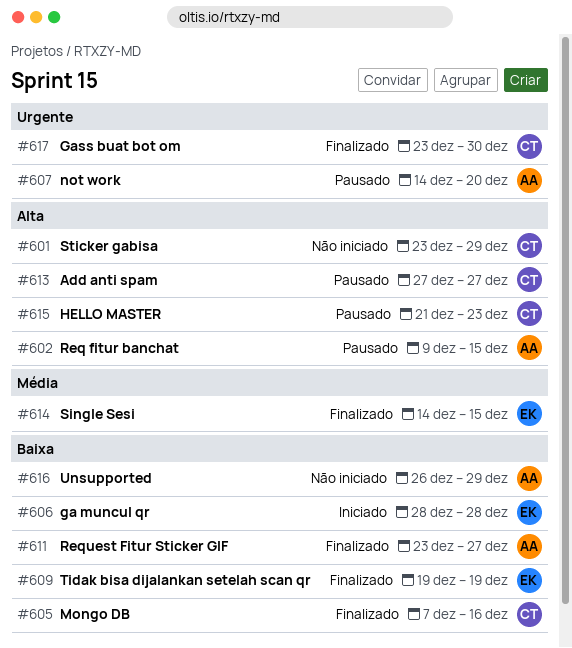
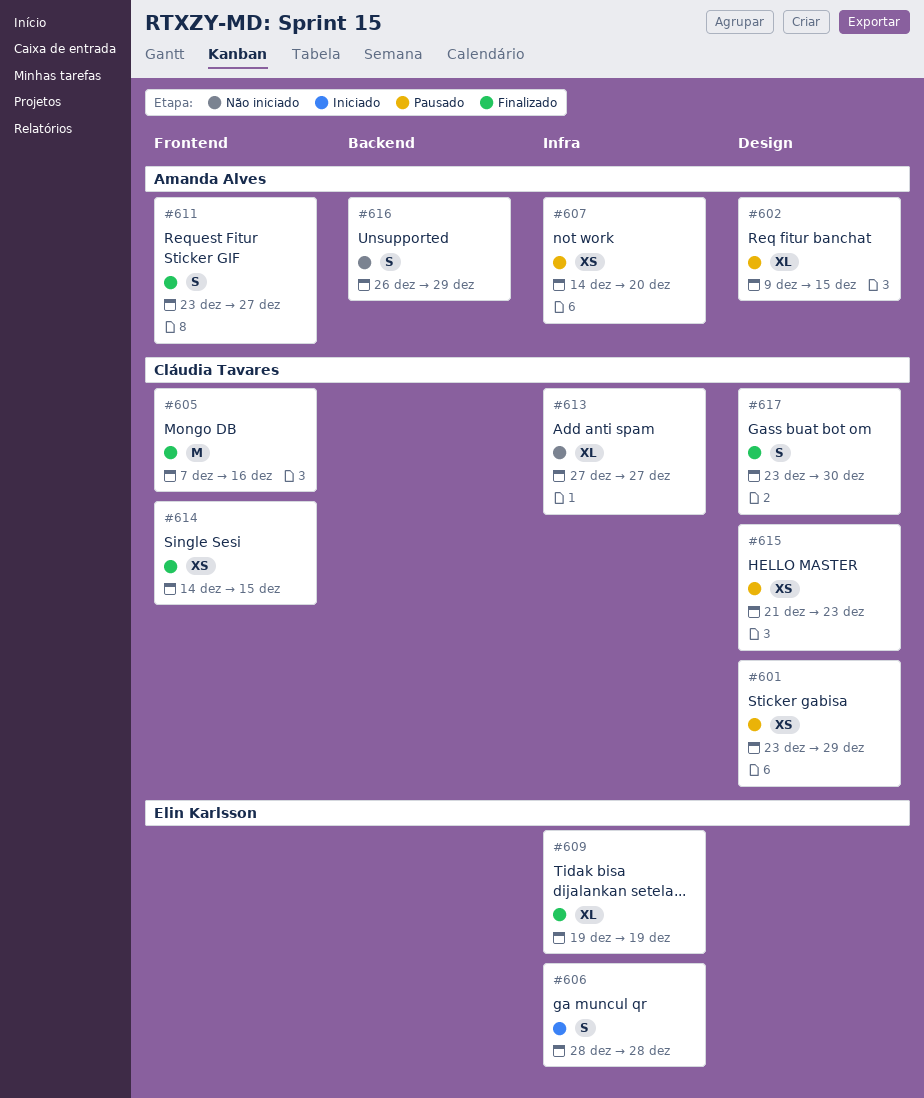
#601, status: Não iniciado -> Pausado
#613, status: Pausado -> Não iniciado
#614, owner: Elin Karlsson -> Cláudia Tavares

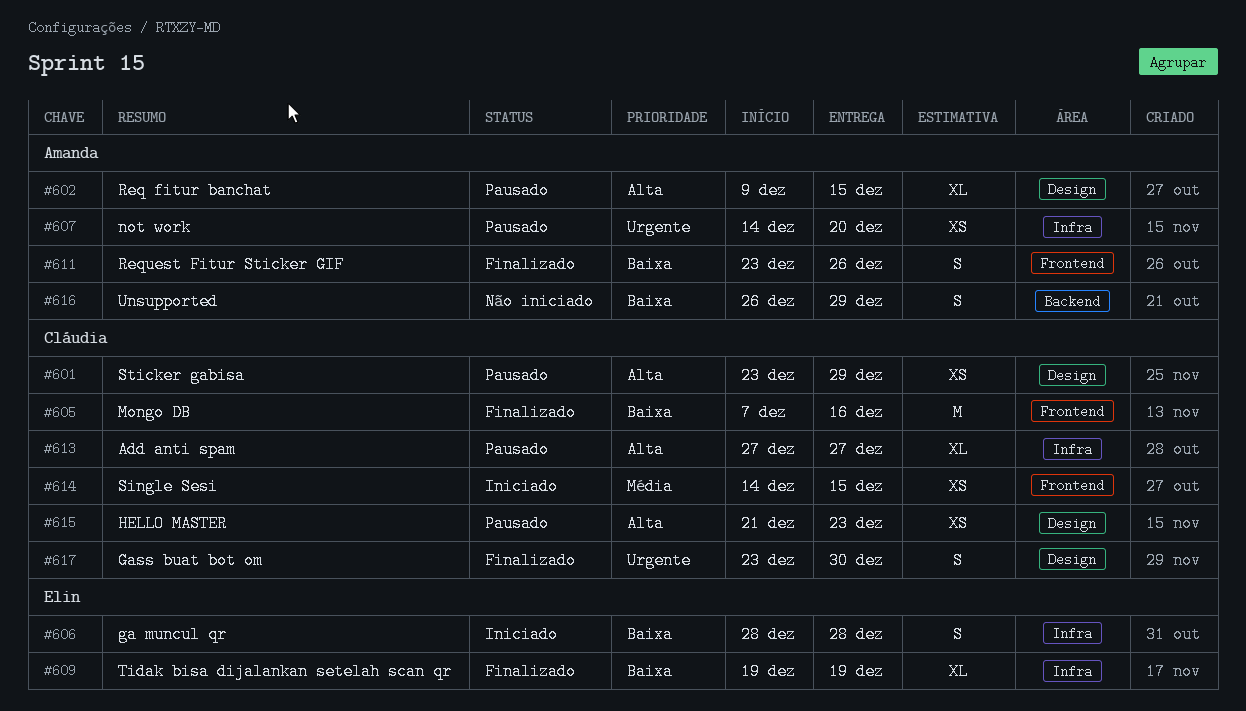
#611, due: Dec 27 -> Dec 26
#613, status: Não iniciado -> Pausado
#614, status: Finalizado -> Iniciado

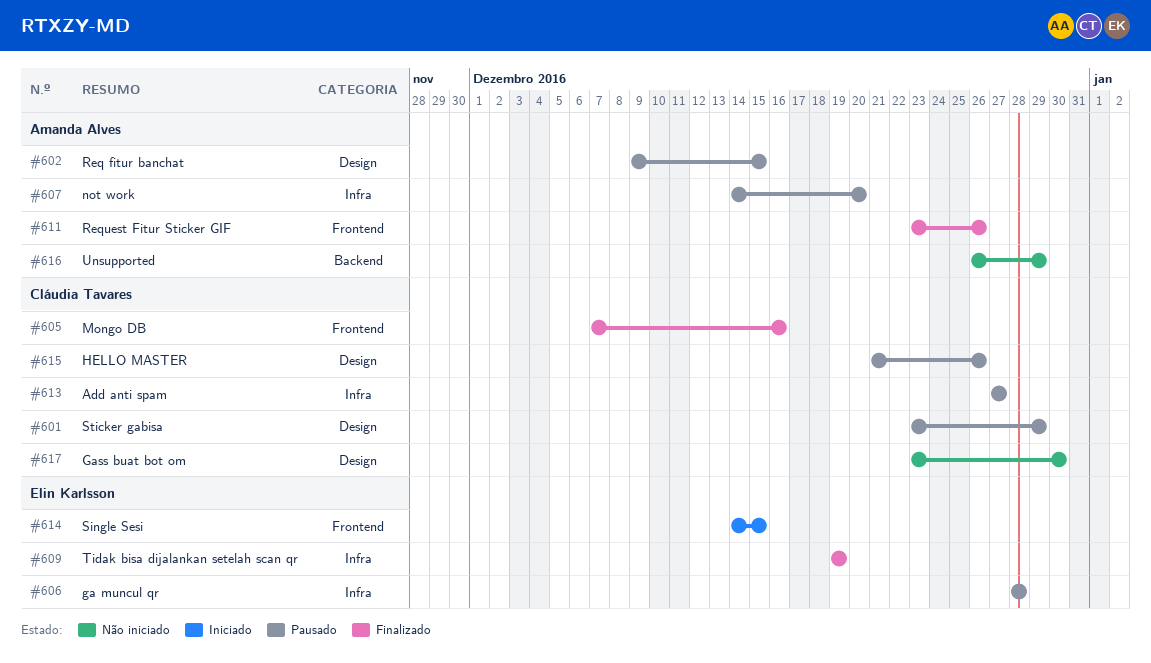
#606, status: Iniciado -> Pausado
#614, owner: Cláudia Tavares -> Elin Karlsson
#615, due: Dec 23 -> Dec 26
#617, status: Finalizado -> Não iniciado

